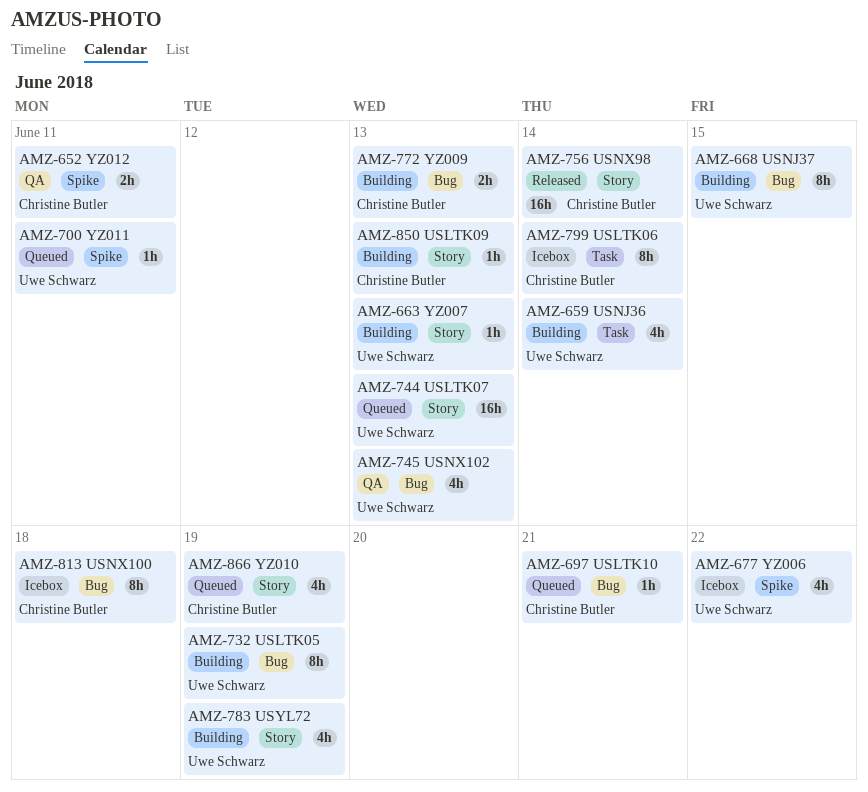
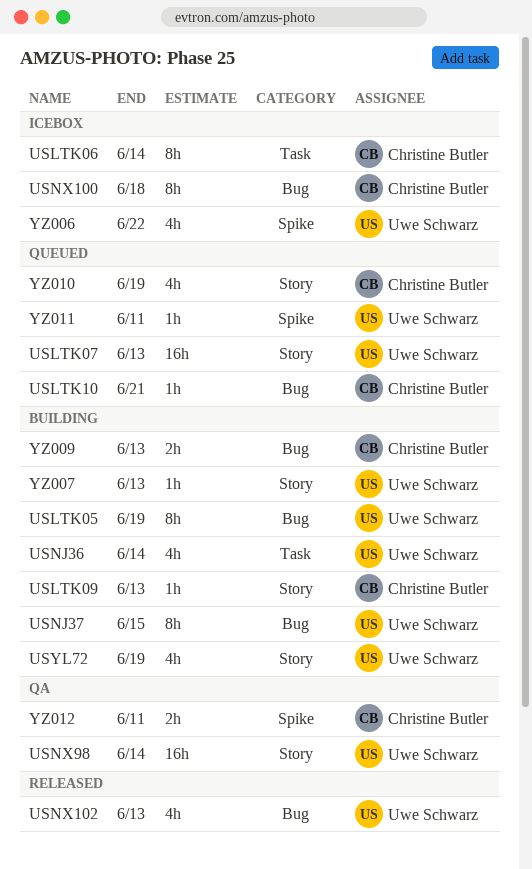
USNX102, status: QA -> Released
USNX98, status: Released -> QA
USNX98, owner: Christine Butler -> Uwe Schwarz

